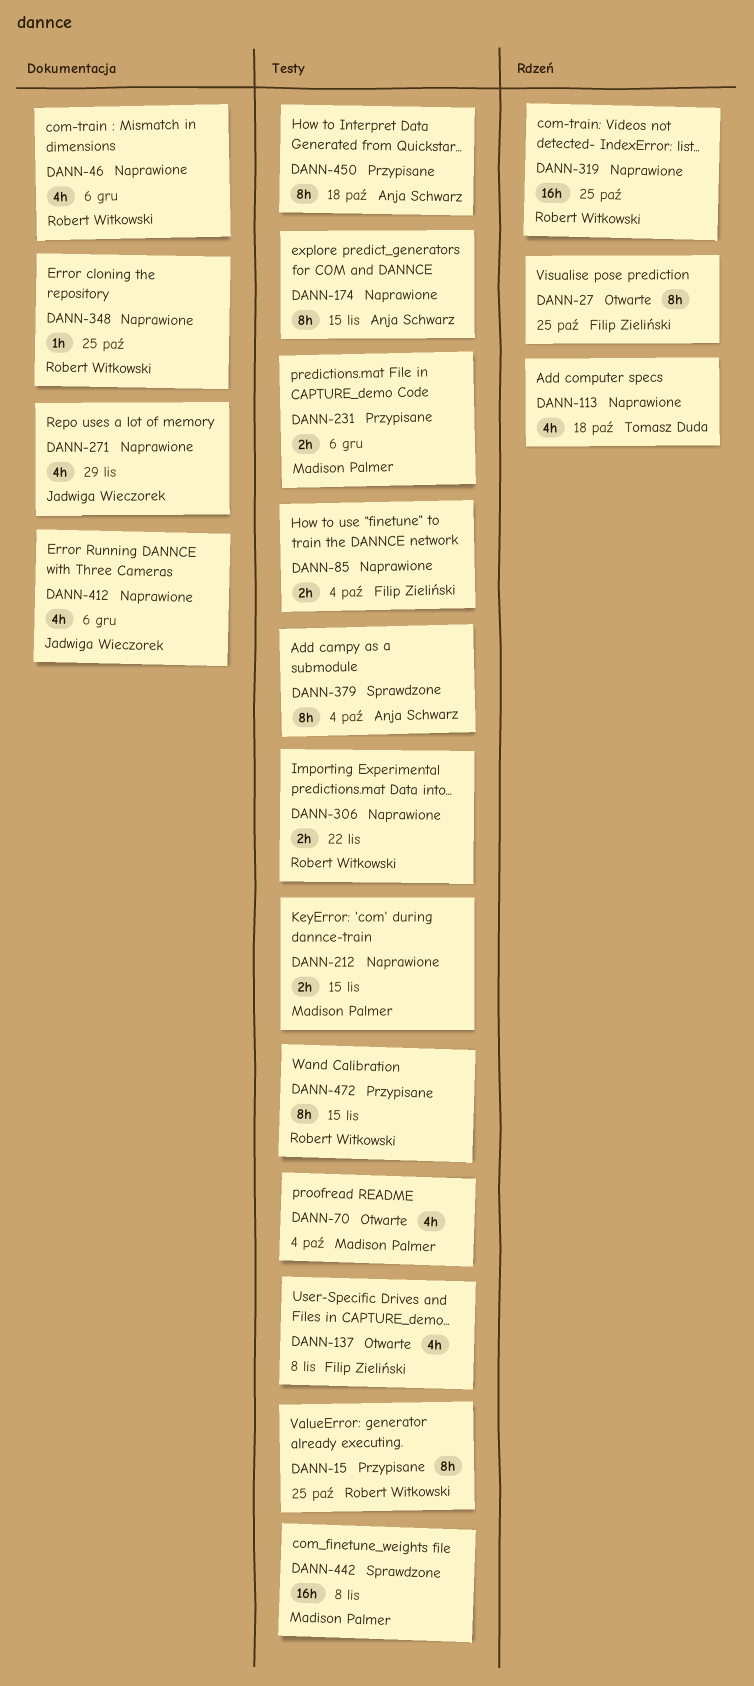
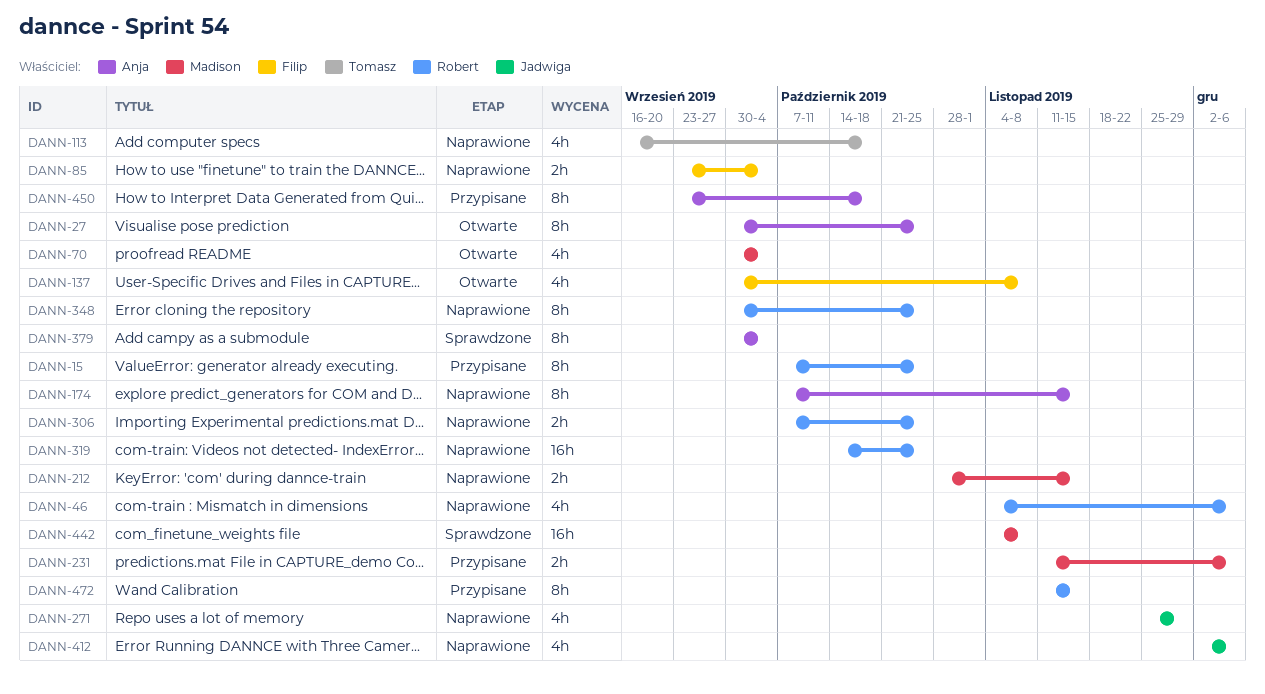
DANN-27, owner: Filip Zieliński -> Anja Schwarz
DANN-306, due: Nov 22 -> Oct 25
DANN-348, estimate: 1h -> 8h

